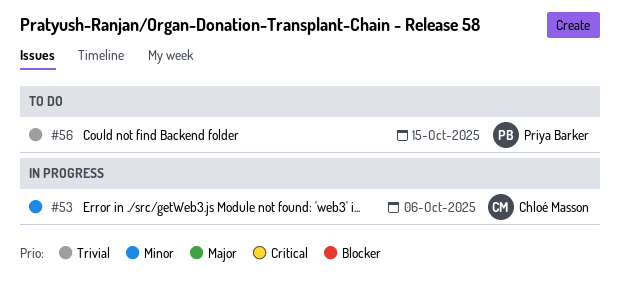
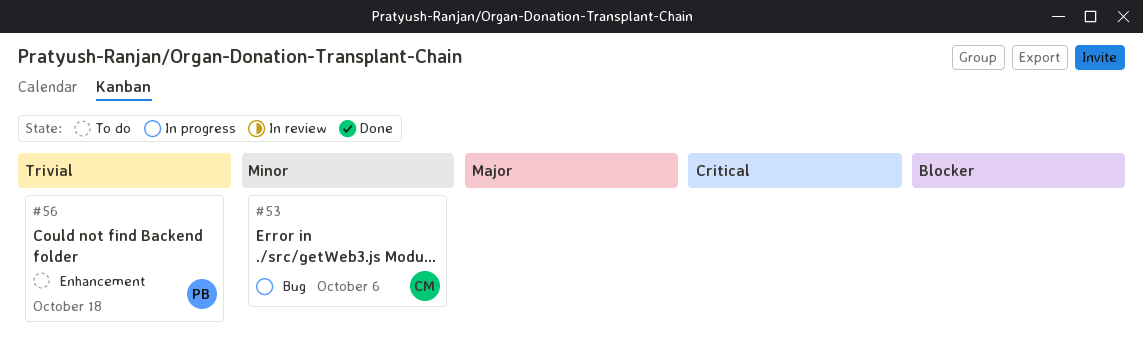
#56, due: Oct 15 -> Oct 18

